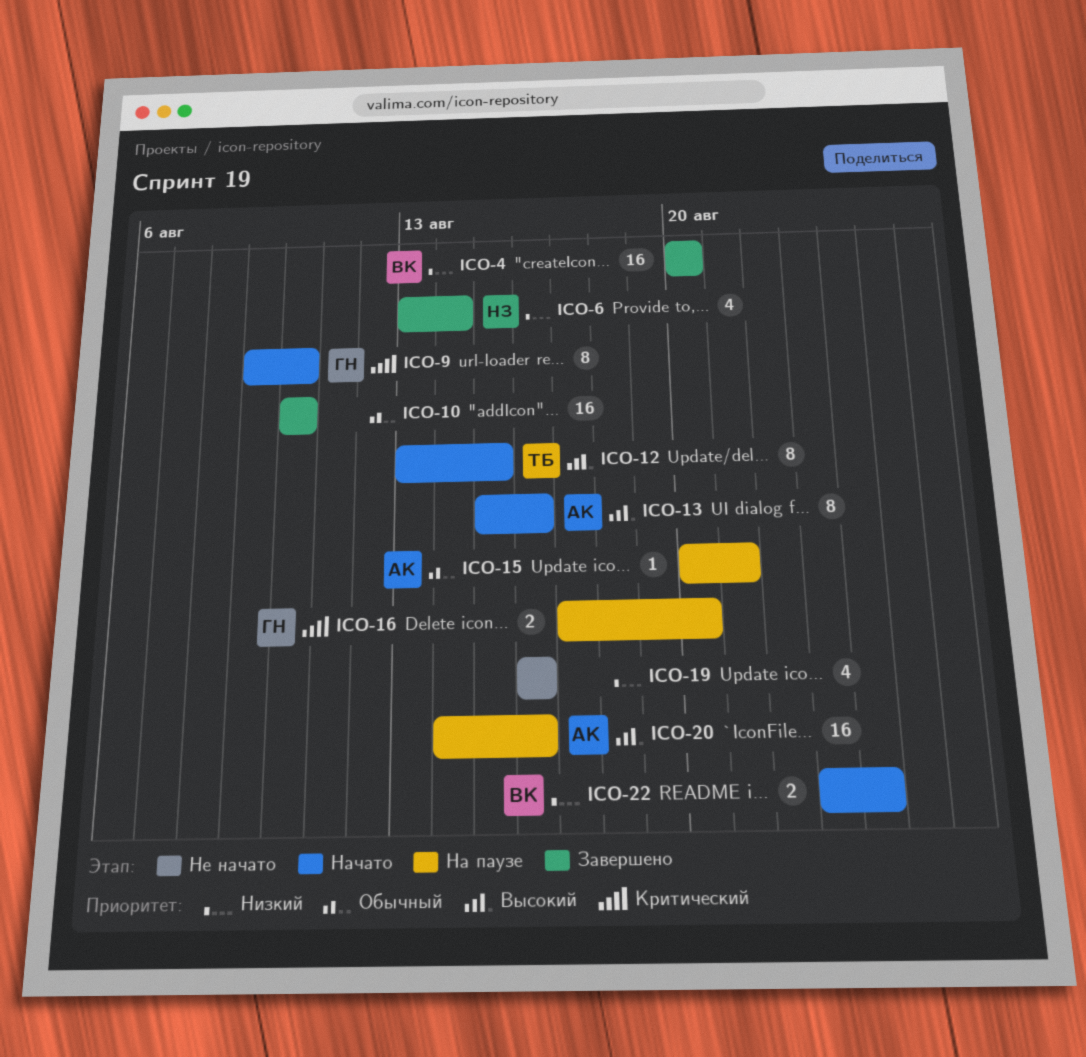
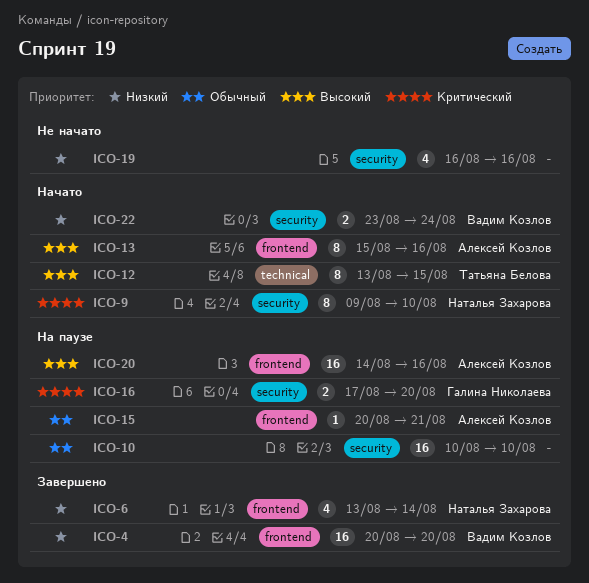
ICO-9, owner: Галина Николаева -> Наталья Захарова
ICO-10, status: Завершено -> На паузе

